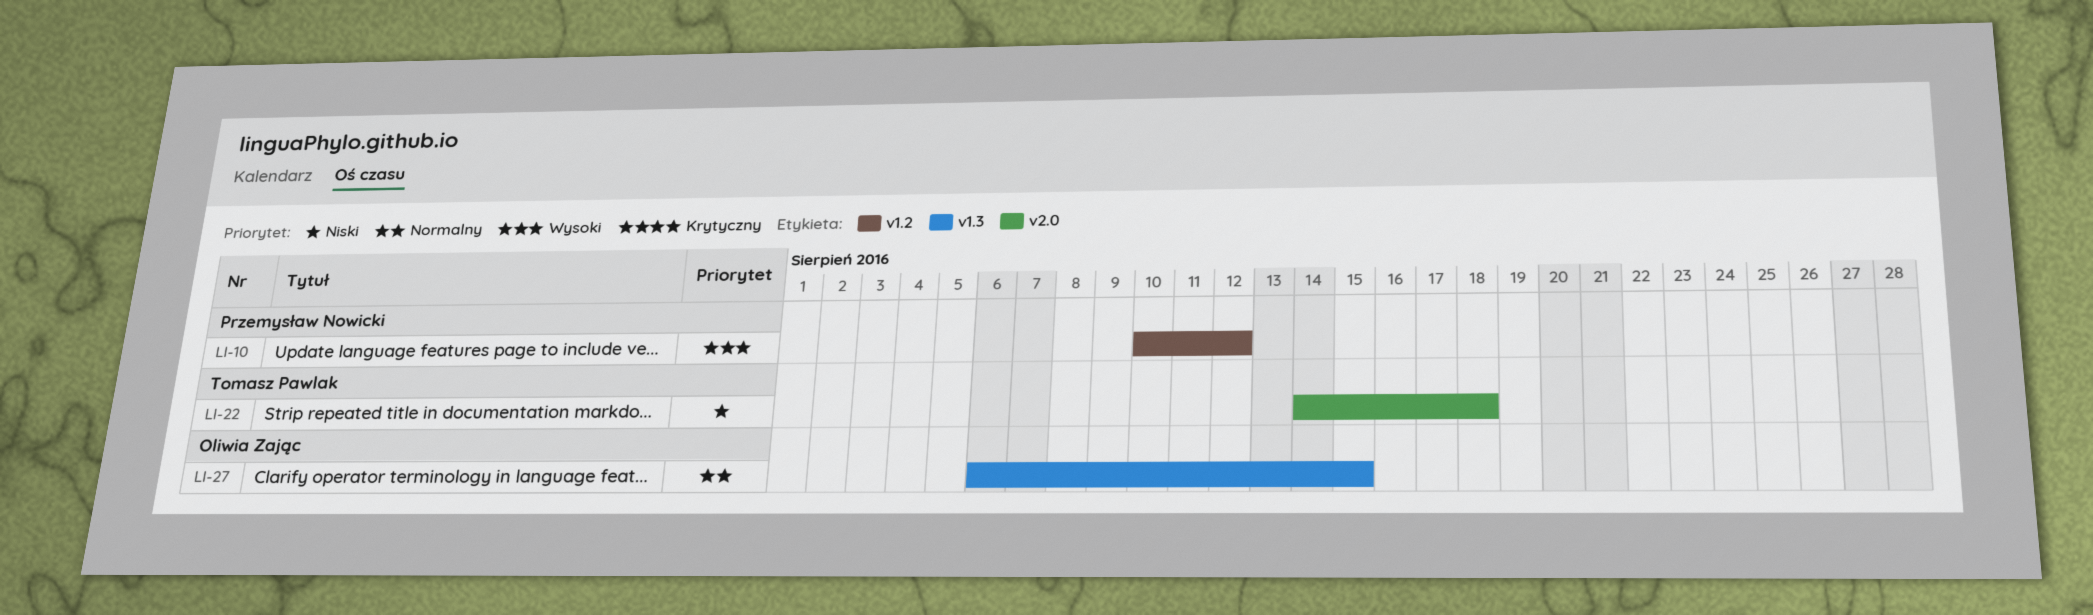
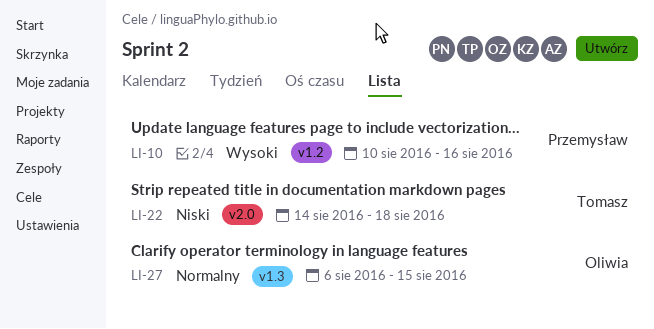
LI-10, due: Aug 12 -> Aug 16

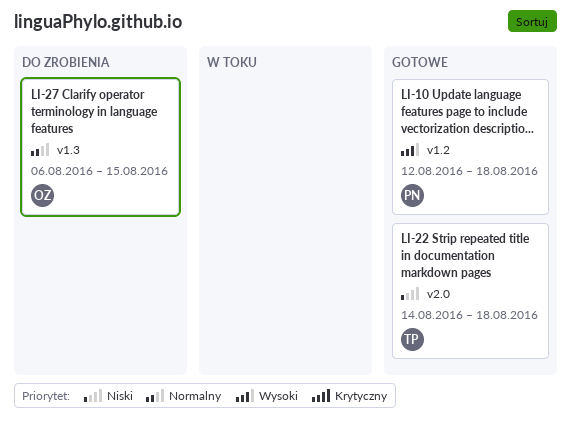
LI-10, start: Aug 10 -> Aug 12
LI-10, due: Aug 16 -> Aug 18

